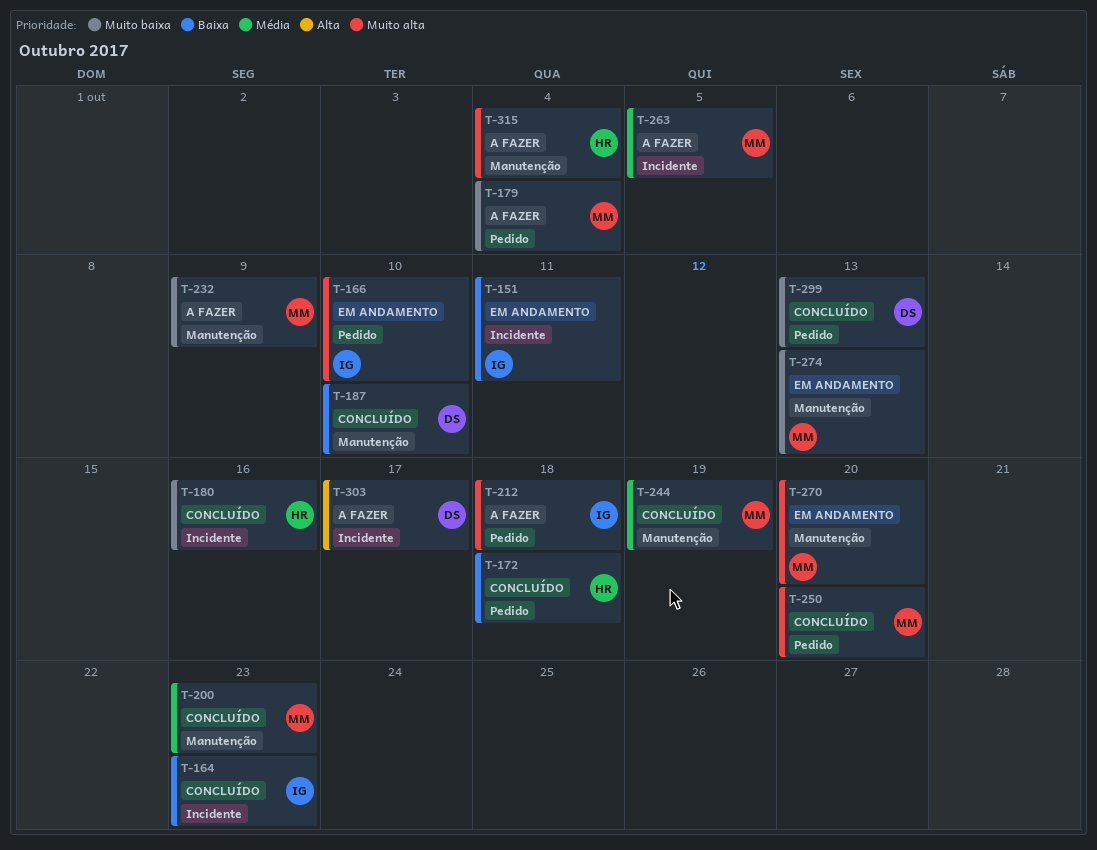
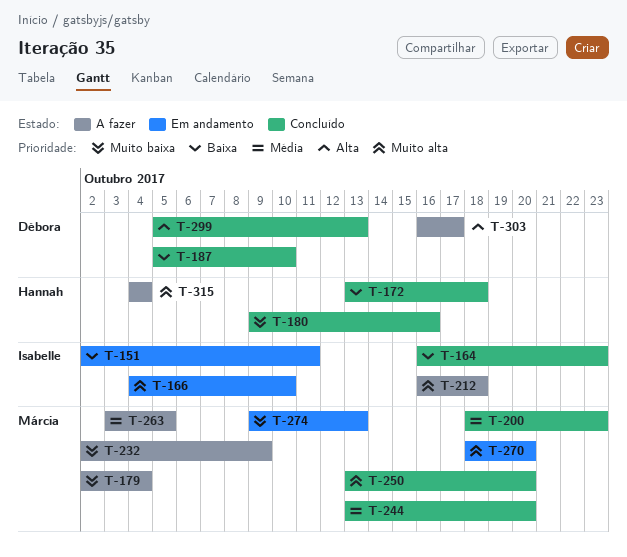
T-244, due: Oct 19 -> Oct 20
T-299, priority: Muito baixa -> Alta

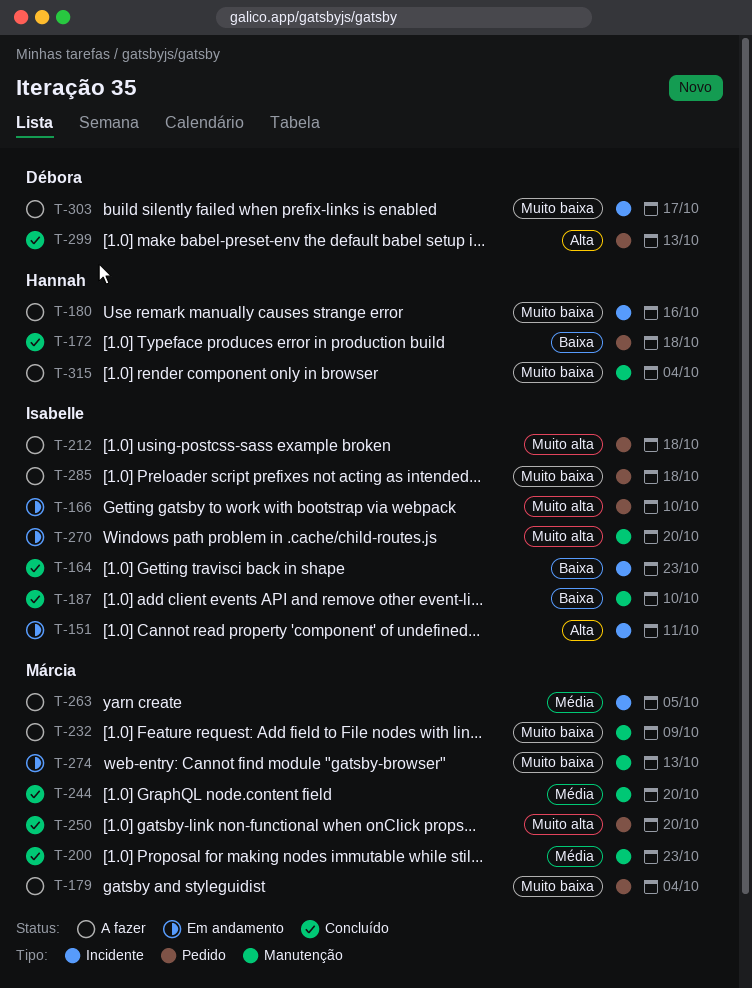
T-151, priority: Baixa -> Alta
T-180, status: Concluído -> A fazer
T-187, owner: Débora -> Isabelle
T-270, owner: Márcia -> Isabelle
T-285: none -> present
T-303, priority: Alta -> Muito baixa
T-315, priority: Muito alta -> Muito baixa

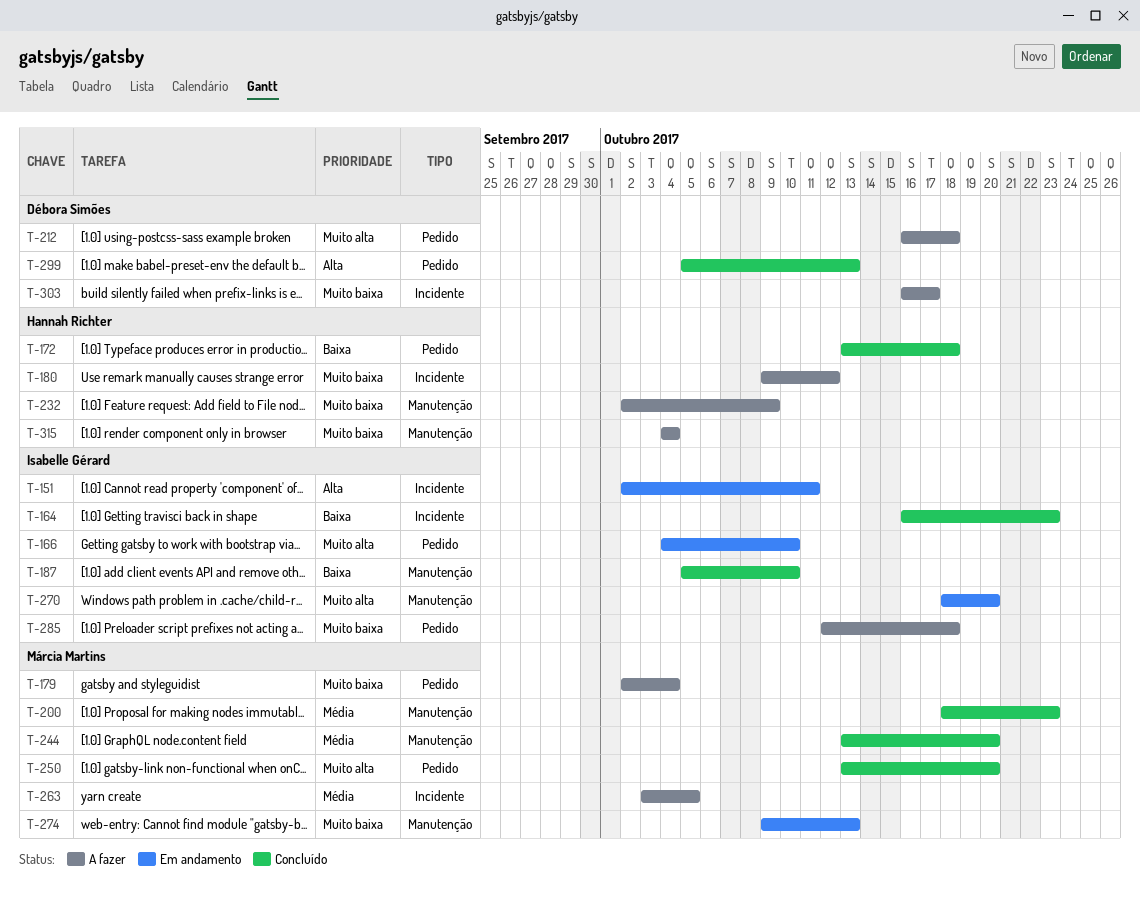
T-180, due: Oct 16 -> Oct 12
T-212, owner: Isabelle Gérard -> Débora Simões
T-232, owner: Márcia Martins -> Hannah Richter

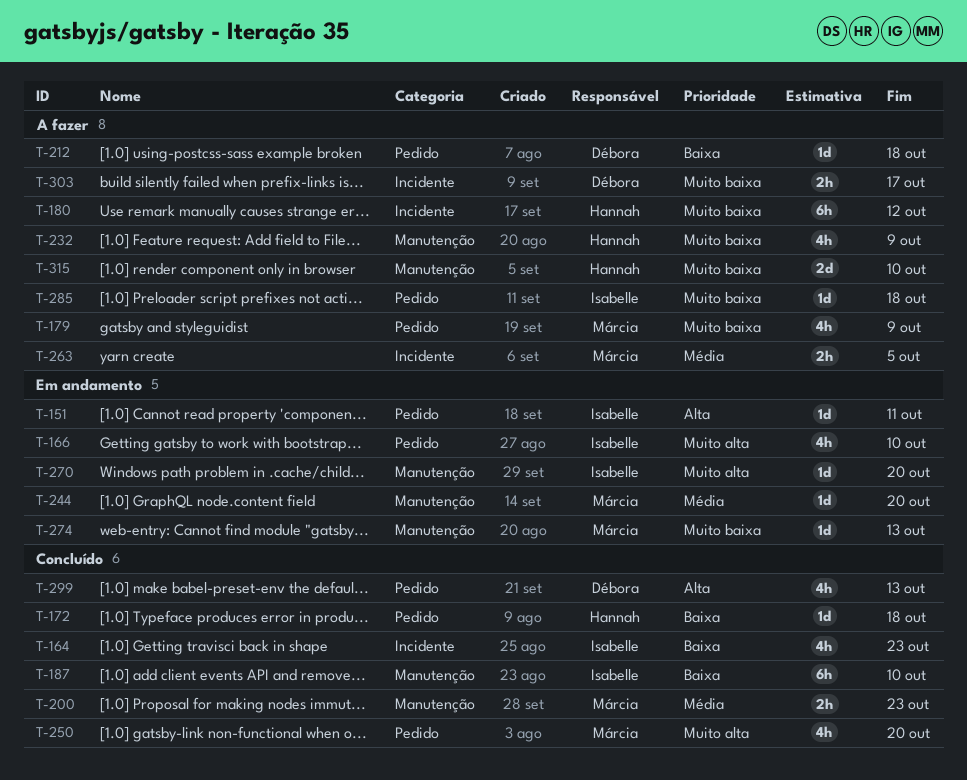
T-151, label: Incidente -> Pedido
T-179, due: Oct 4 -> Oct 9
T-212, priority: Muito alta -> Baixa
T-244, status: Concluído -> Em andamento
T-315, due: Oct 4 -> Oct 10

